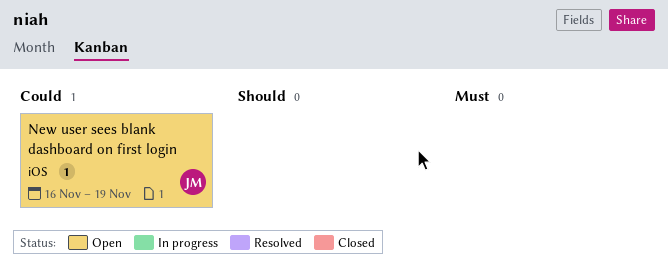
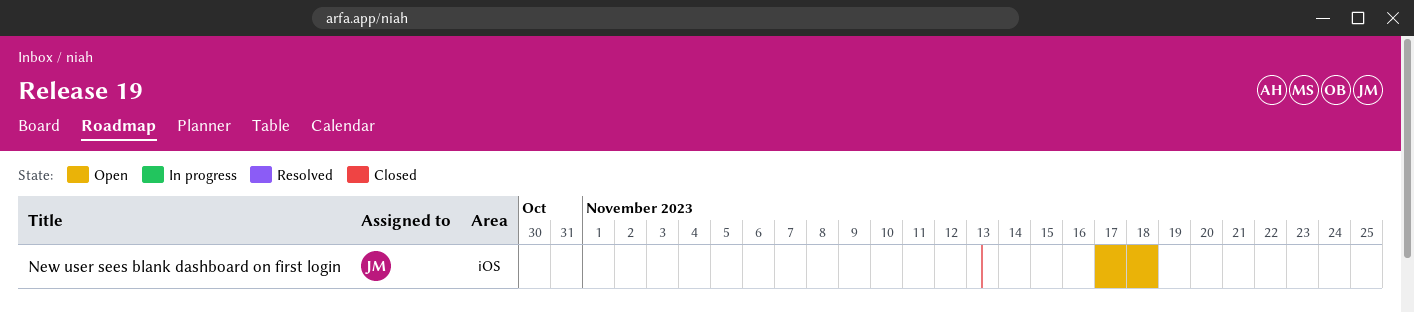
New user sees blank dashboard on first login, start: Nov 16 -> Nov 17
New user sees blank dashboard on first login, due: Nov 19 -> Nov 18

